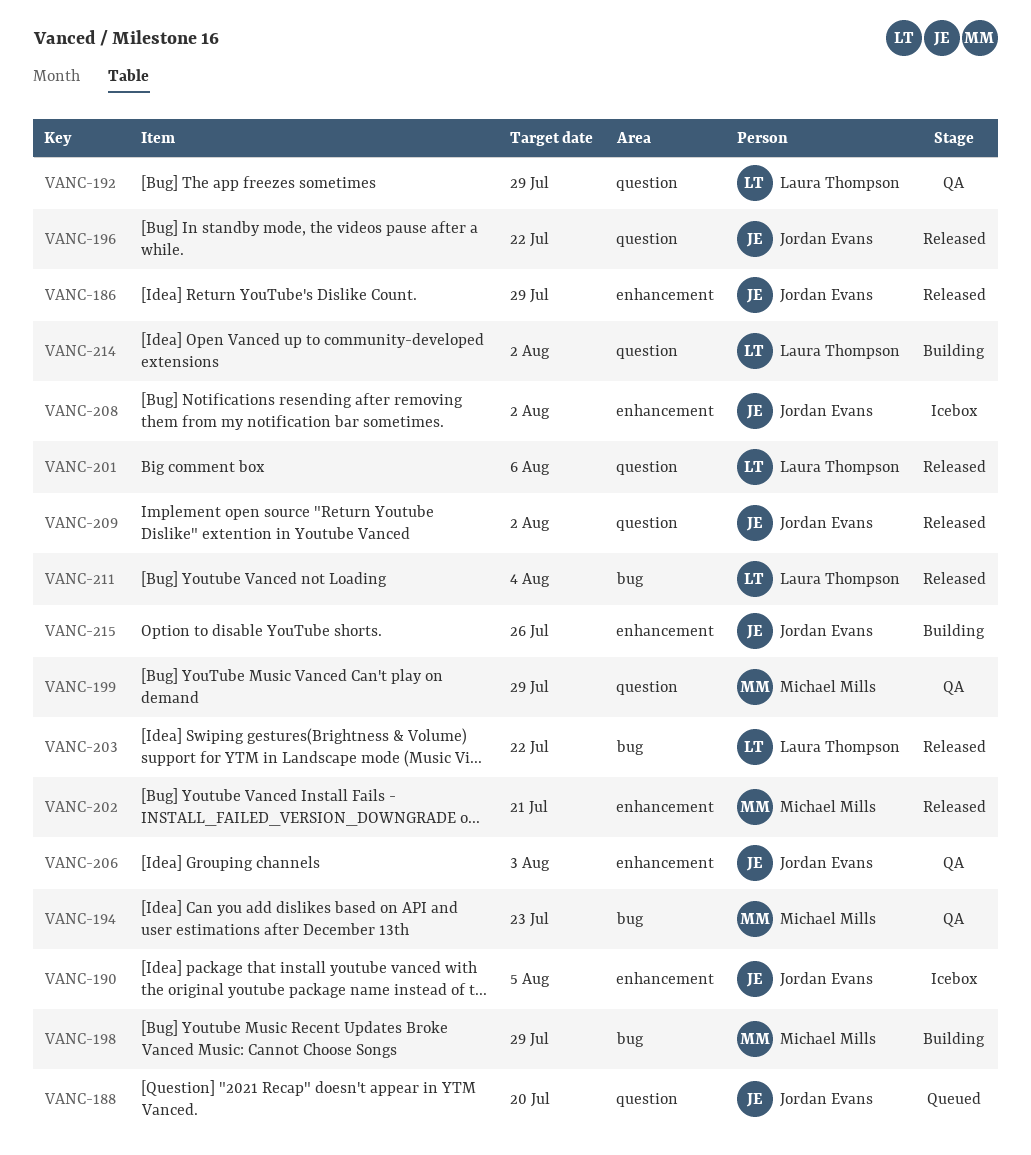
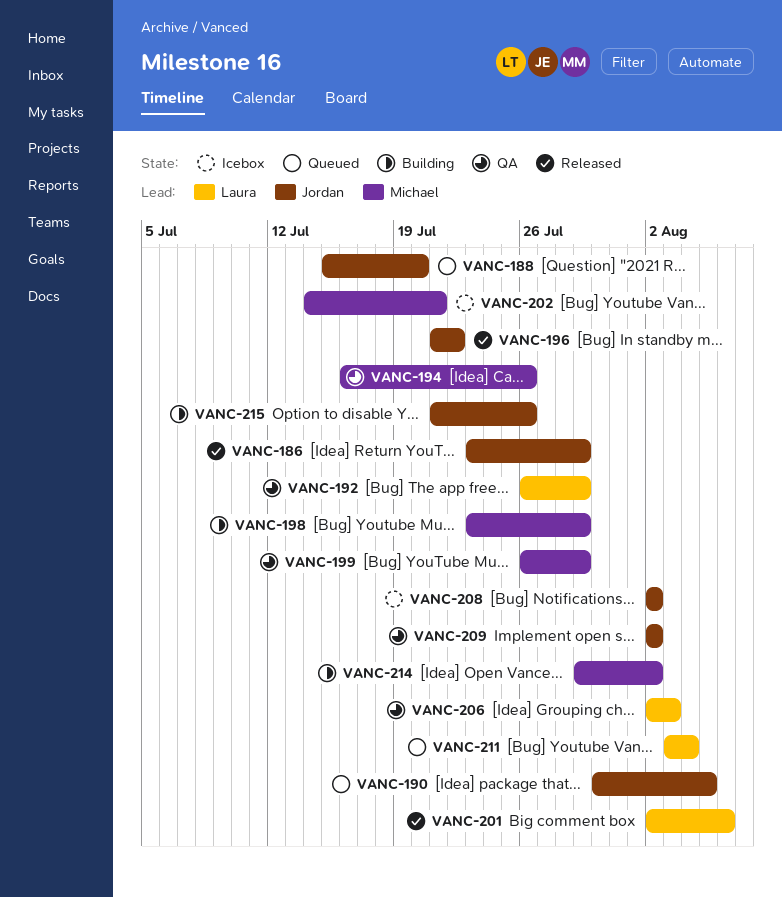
VANC-190, status: Icebox -> Queued
VANC-194, due: Jul 23 -> Jul 26
VANC-202, status: Released -> Icebox
VANC-203: present -> none
VANC-206, owner: Jordan Evans -> Laura Thompson
VANC-209, status: Released -> QA
VANC-211, status: Released -> Queued
VANC-214, owner: Laura Thompson -> Michael Mills

